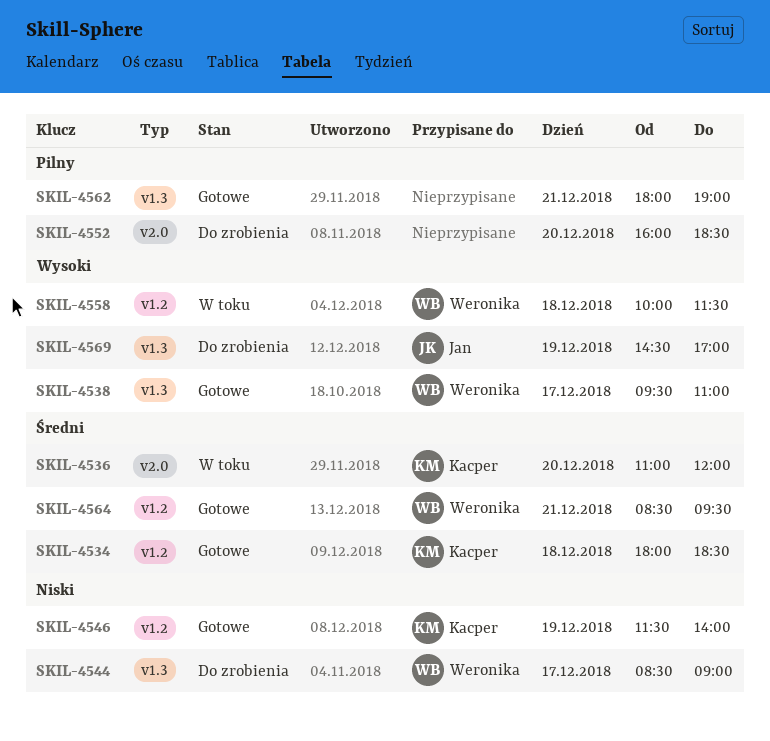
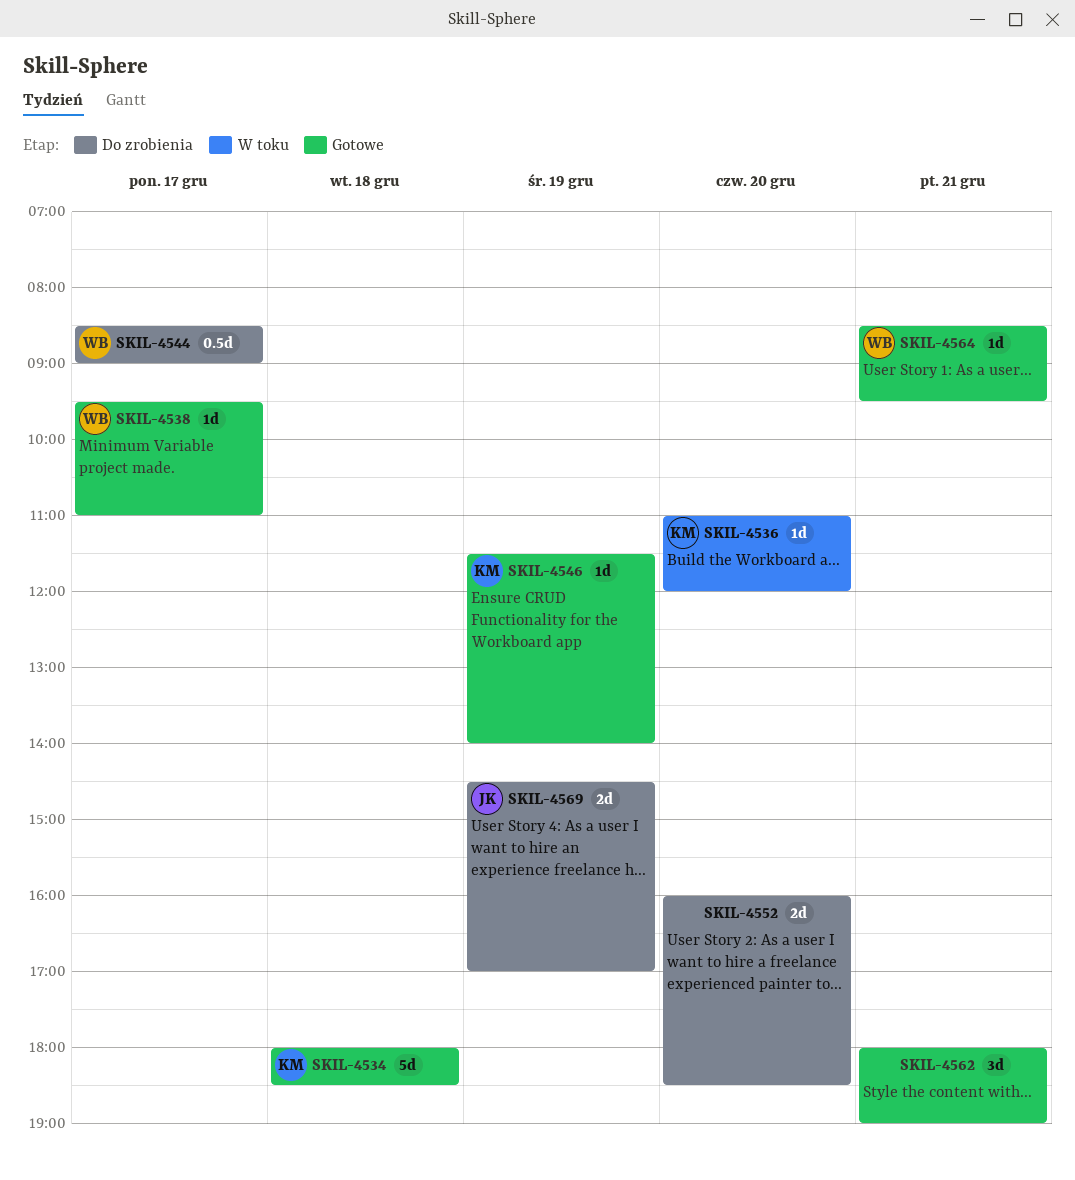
SKIL-4558: present -> none

